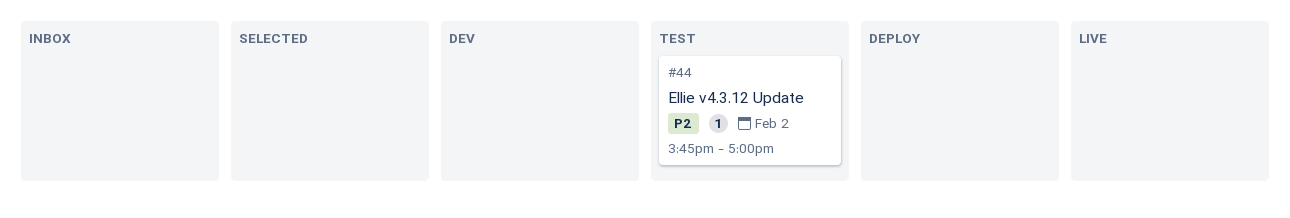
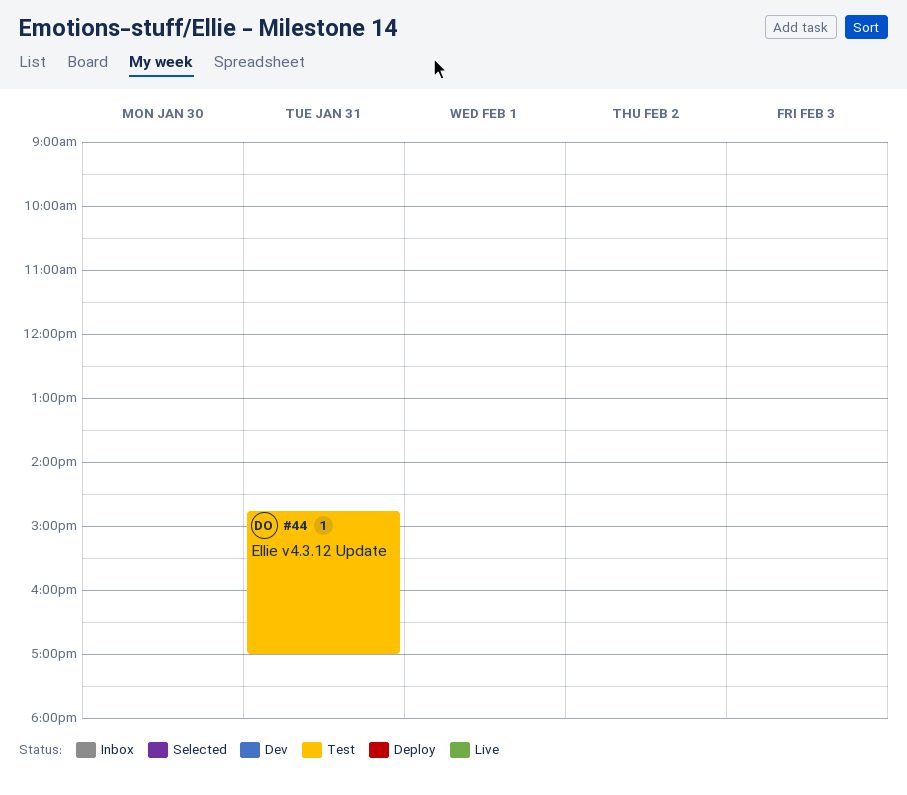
#44, day: Feb 2 -> Jan 31
#44, begins: 15:45 -> 14:45

